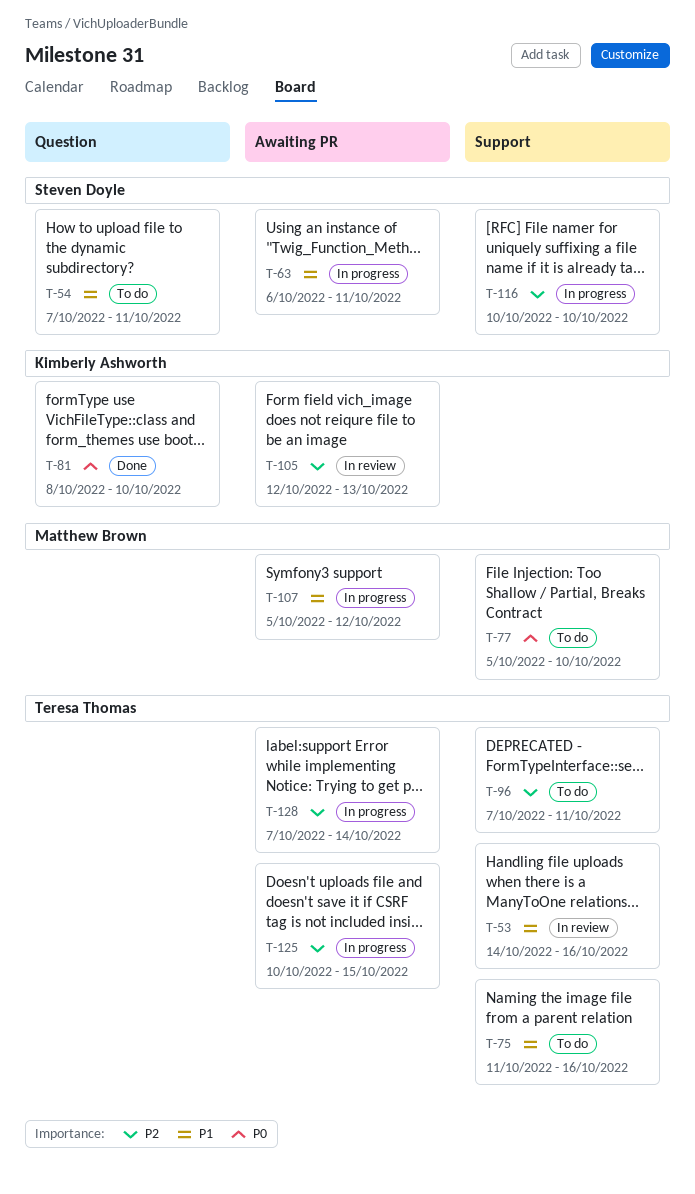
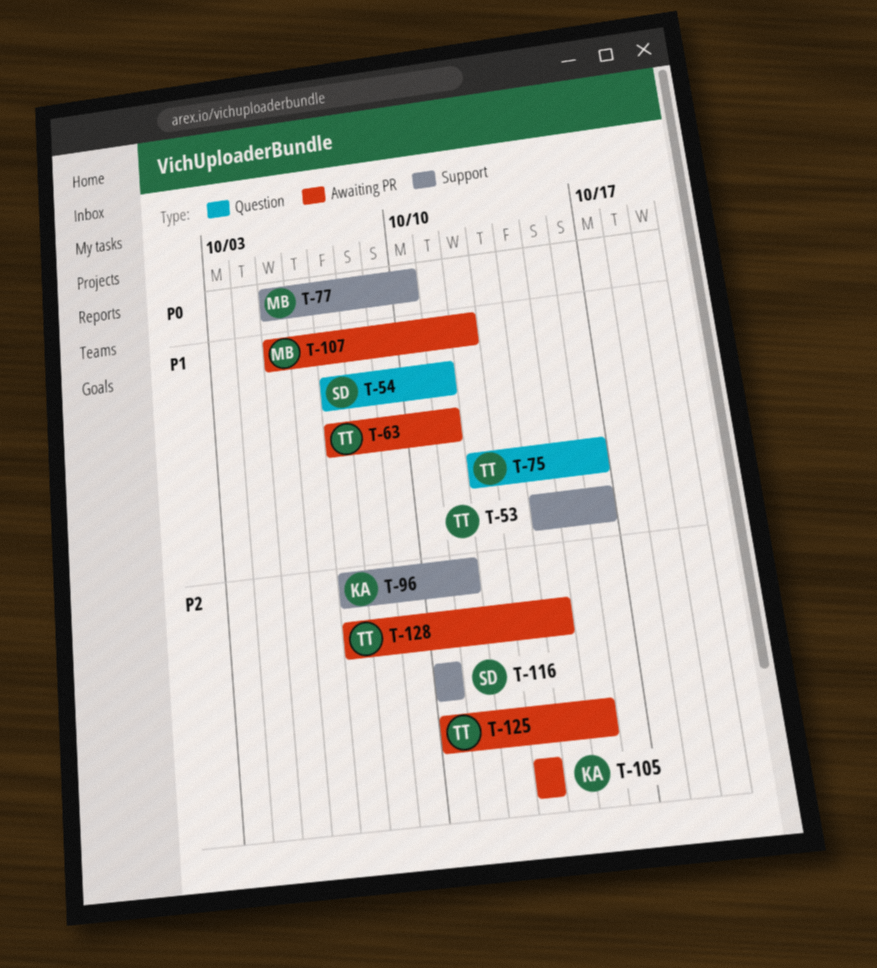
T-63, owner: Steven Doyle -> Teresa Thomas
T-63, start: Oct 6 -> Oct 7
T-75, label: Support -> Question
T-75, start: Oct 11 -> Oct 12
T-81: present -> none
T-96, owner: Teresa Thomas -> Kimberly Ashworth
T-105, start: Oct 12 -> Oct 13

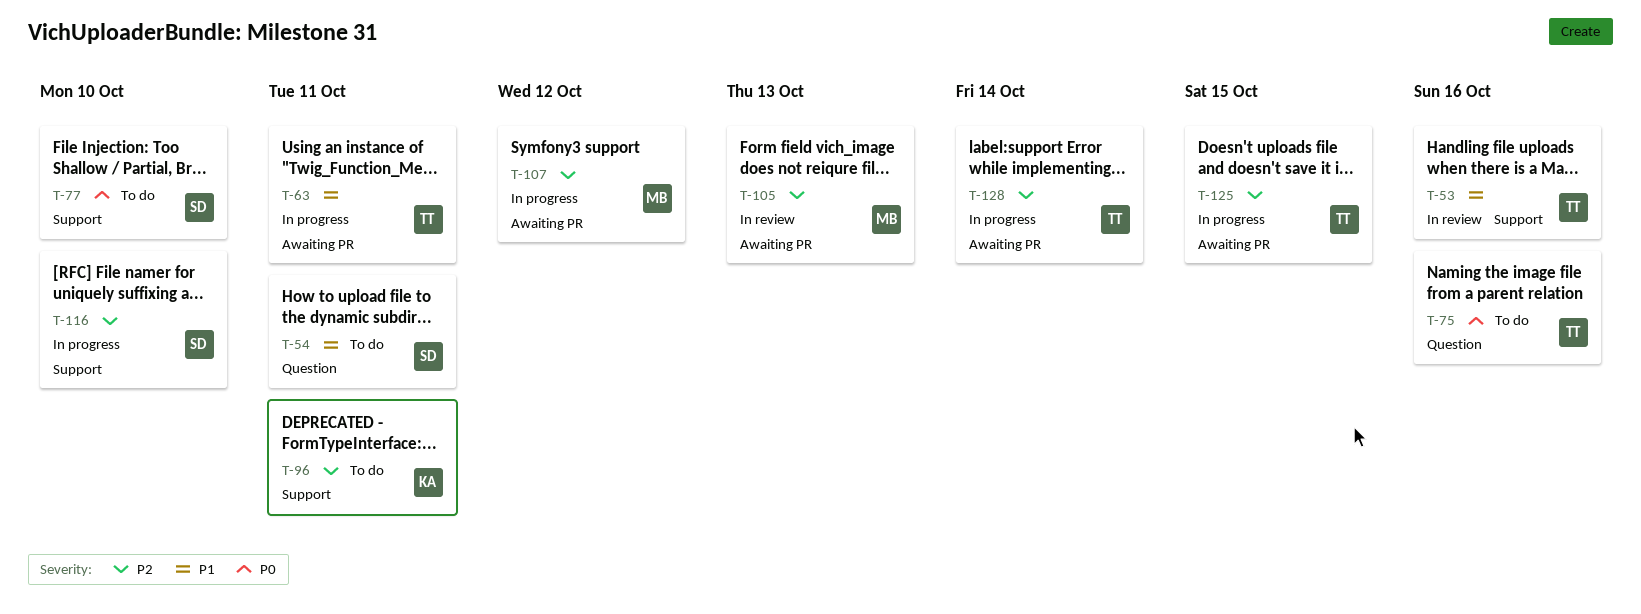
T-75, priority: P1 -> P0
T-77, owner: MB -> SD
T-105, owner: KA -> MB
T-107, priority: P1 -> P2

